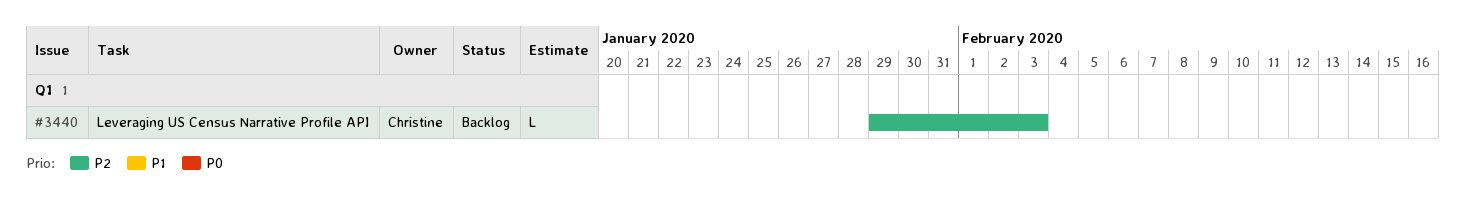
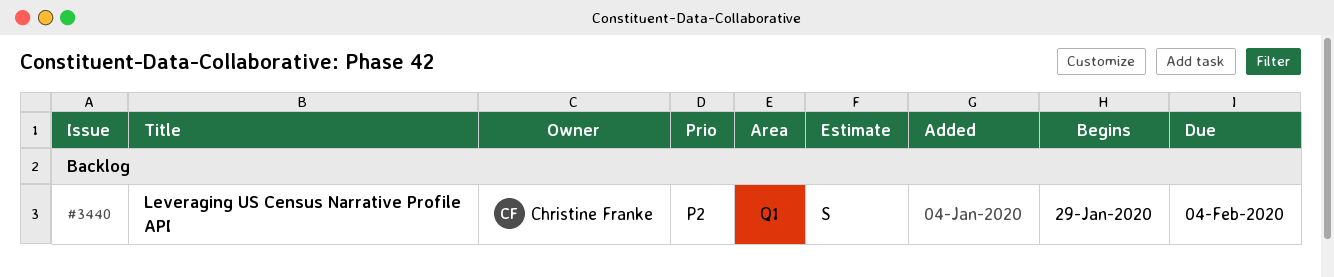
#3440, estimate: L -> S
#3440, due: Feb 3 -> Feb 4

